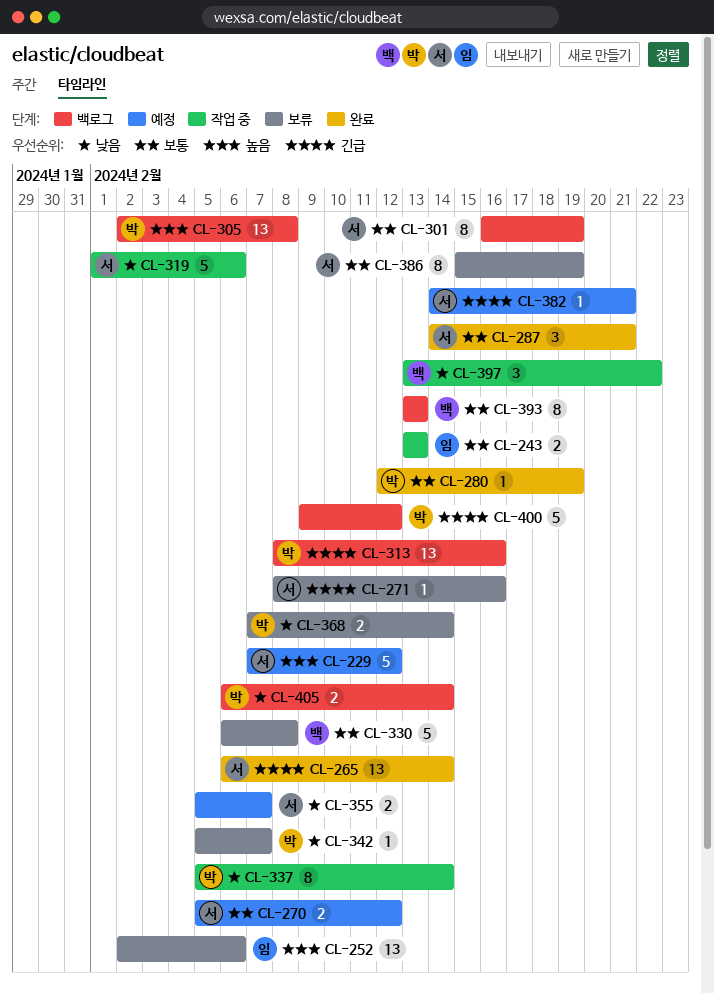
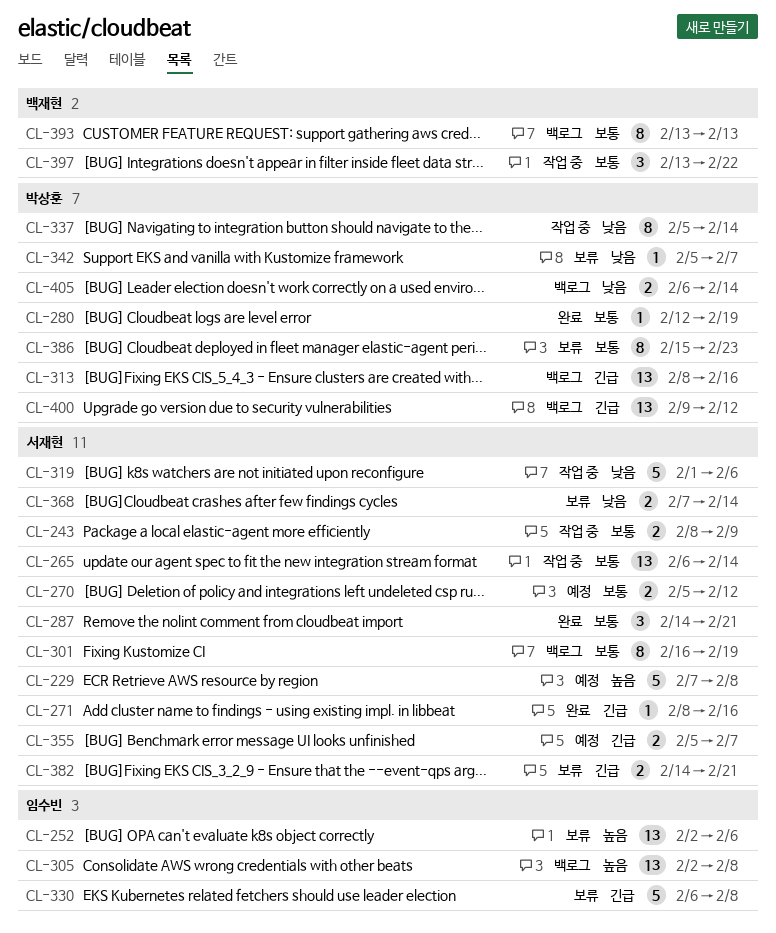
CL-229, due: Feb 12 -> Feb 8
CL-243, owner: 임수빈 -> 서재현
CL-243, start: Feb 13 -> Feb 8
CL-243, due: Feb 13 -> Feb 9
CL-265, status: 완료 -> 작업 중
CL-265, priority: 긴급 -> 보통
CL-271, status: 보류 -> 완료
CL-305, owner: 박상훈 -> 임수빈
CL-330, owner: 백재현 -> 임수빈
CL-330, priority: 보통 -> 긴급
CL-355, priority: 낮음 -> 긴급
CL-368, owner: 박상훈 -> 서재현
CL-382, status: 예정 -> 보류
CL-382, estimate: 1 -> 2
CL-386, owner: 서재현 -> 박상훈
CL-386, due: Feb 19 -> Feb 23
CL-397, priority: 낮음 -> 보통
CL-400, estimate: 5 -> 13

